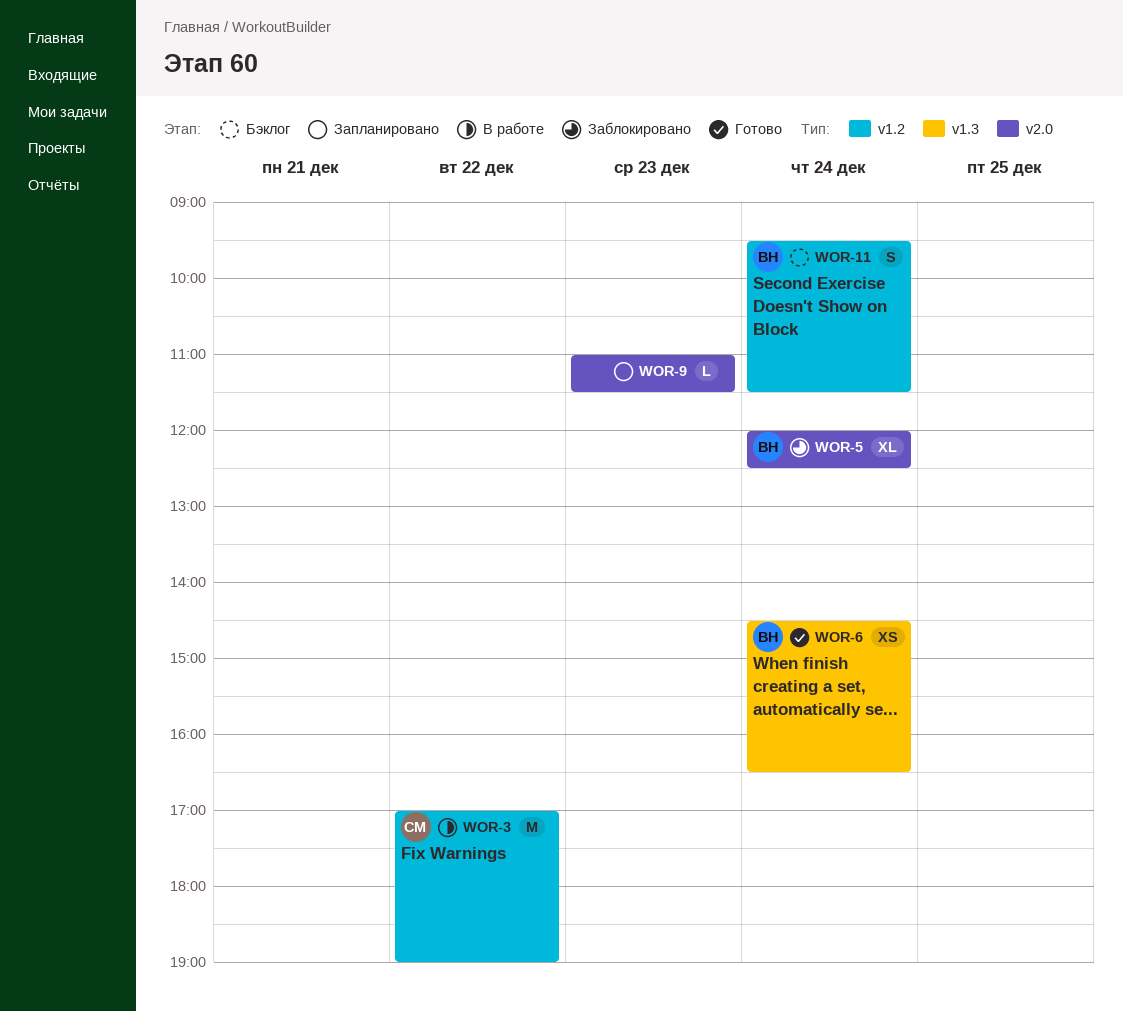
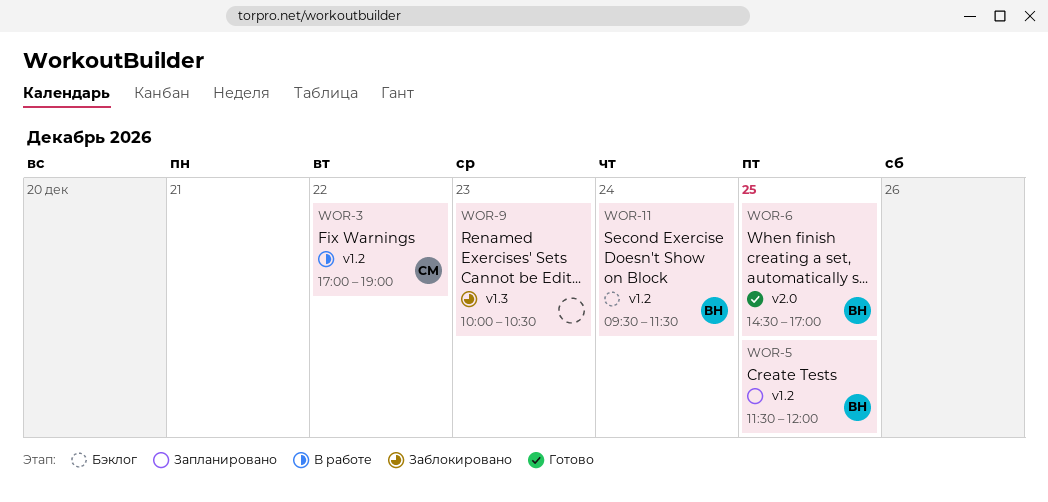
WOR-5, status: Заблокировано -> Запланировано
WOR-5, label: v2.0 -> v1.2
WOR-5, day: Dec 24 -> Dec 25
WOR-5, begins: 12:00 -> 11:30
WOR-5, ends: 12:30 -> 12:00
WOR-6, label: v1.3 -> v2.0
WOR-6, day: Dec 24 -> Dec 25
WOR-6, ends: 16:30 -> 17:00
WOR-9, status: Запланировано -> Заблокировано
WOR-9, label: v2.0 -> v1.3
WOR-9, begins: 11:00 -> 10:00
WOR-9, ends: 11:30 -> 10:30

